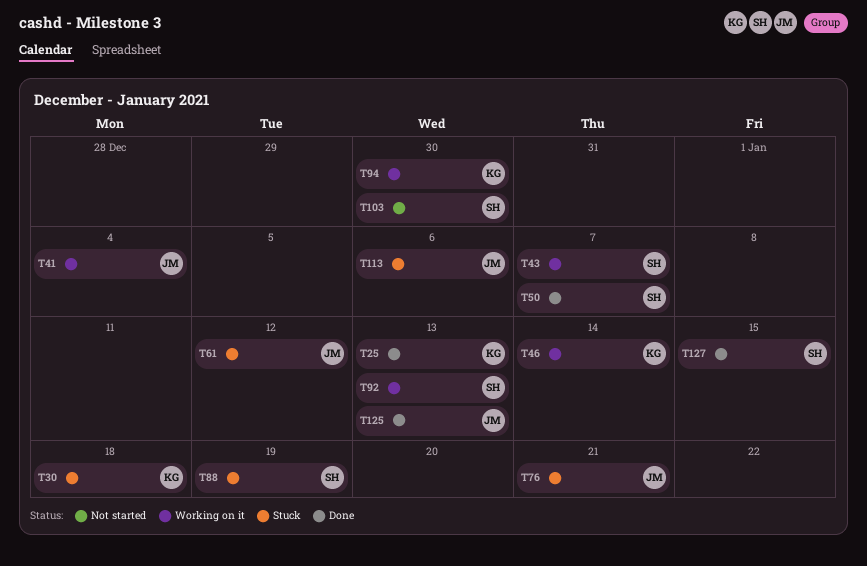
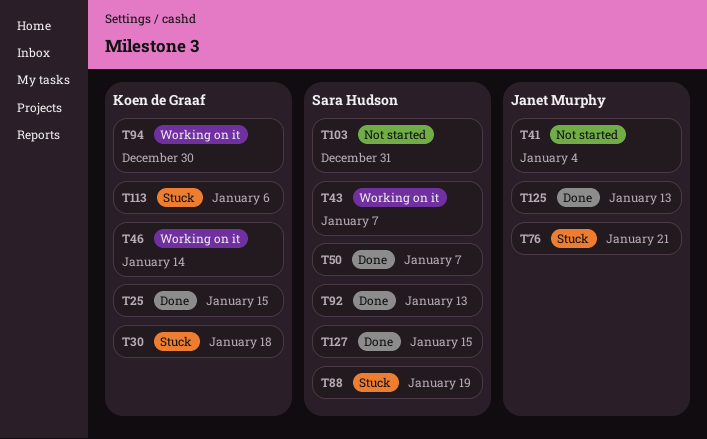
T25, due: Jan 13 -> Jan 15
T41, status: Working on it -> Not started
T61: present -> none
T92, status: Working on it -> Done
T103, due: Dec 30 -> Dec 31
T113, owner: Janet Murphy -> Koen de Graaf

